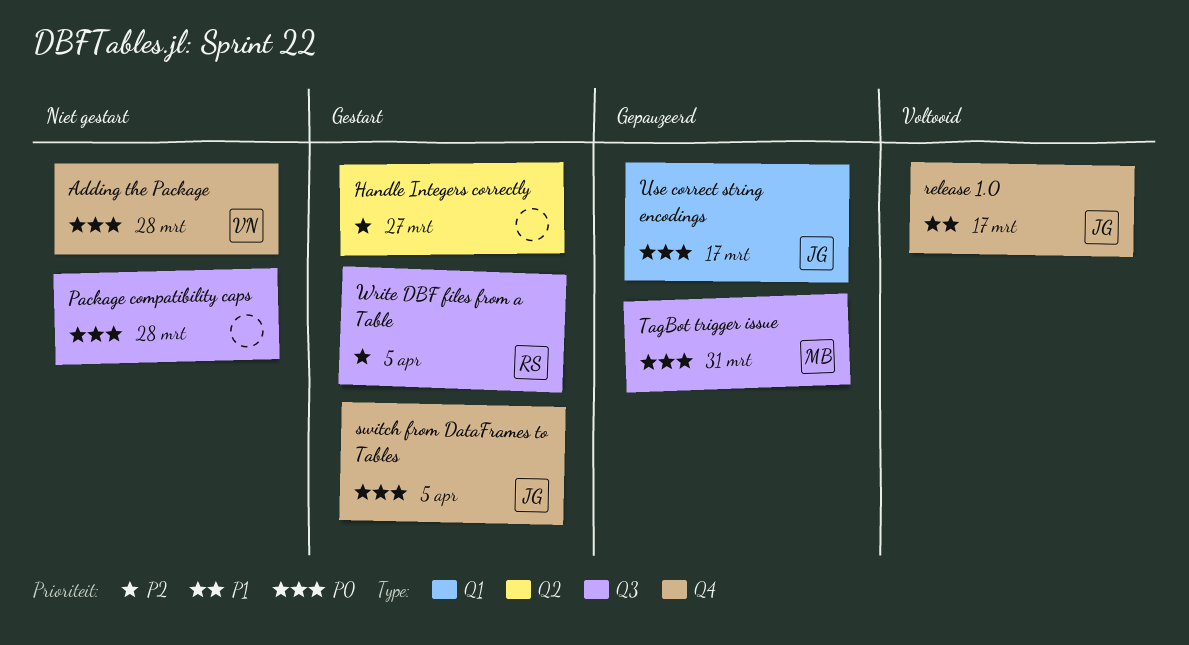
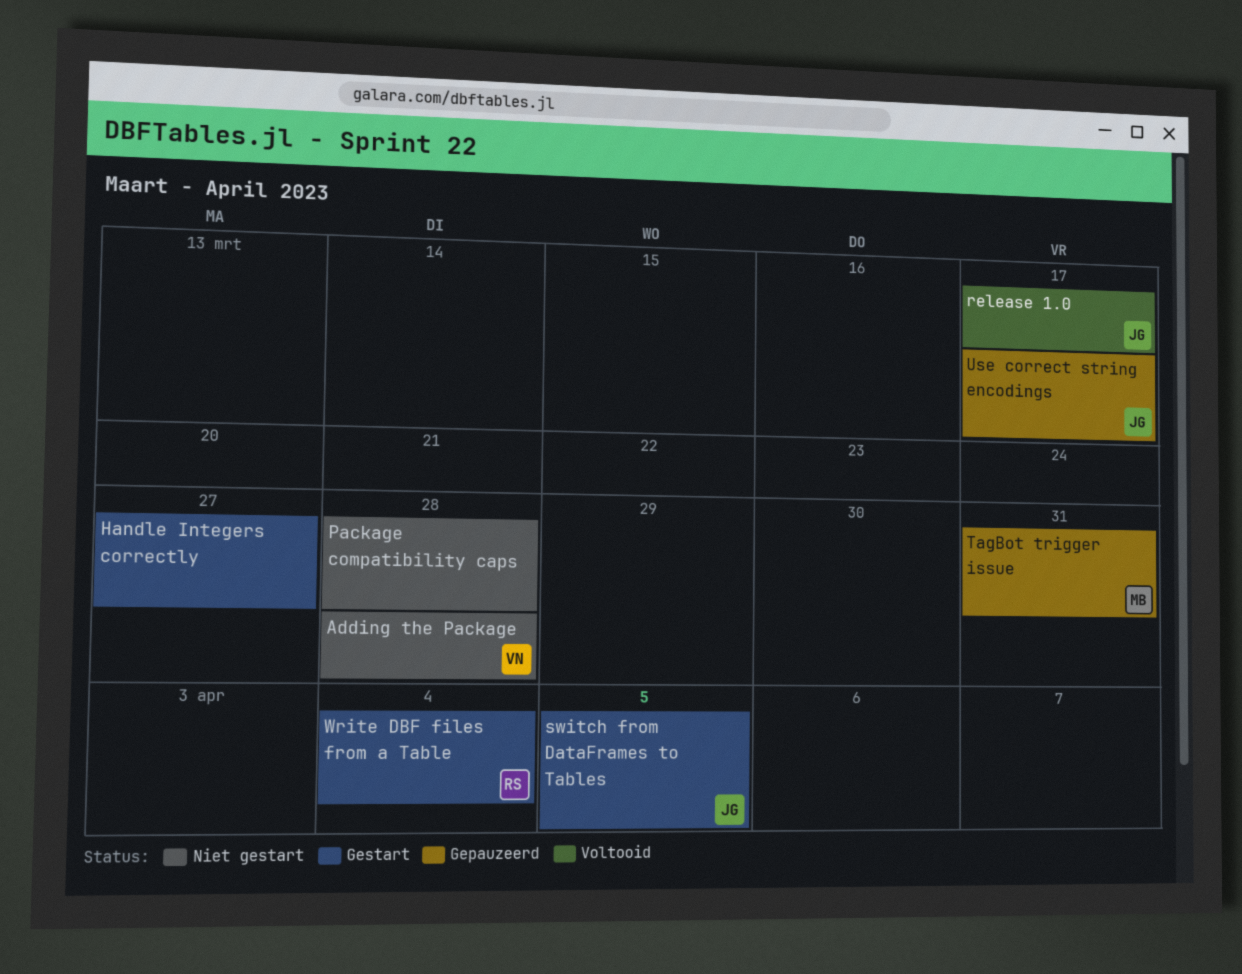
Write DBF files from a Table, due: Apr 5 -> Apr 4

